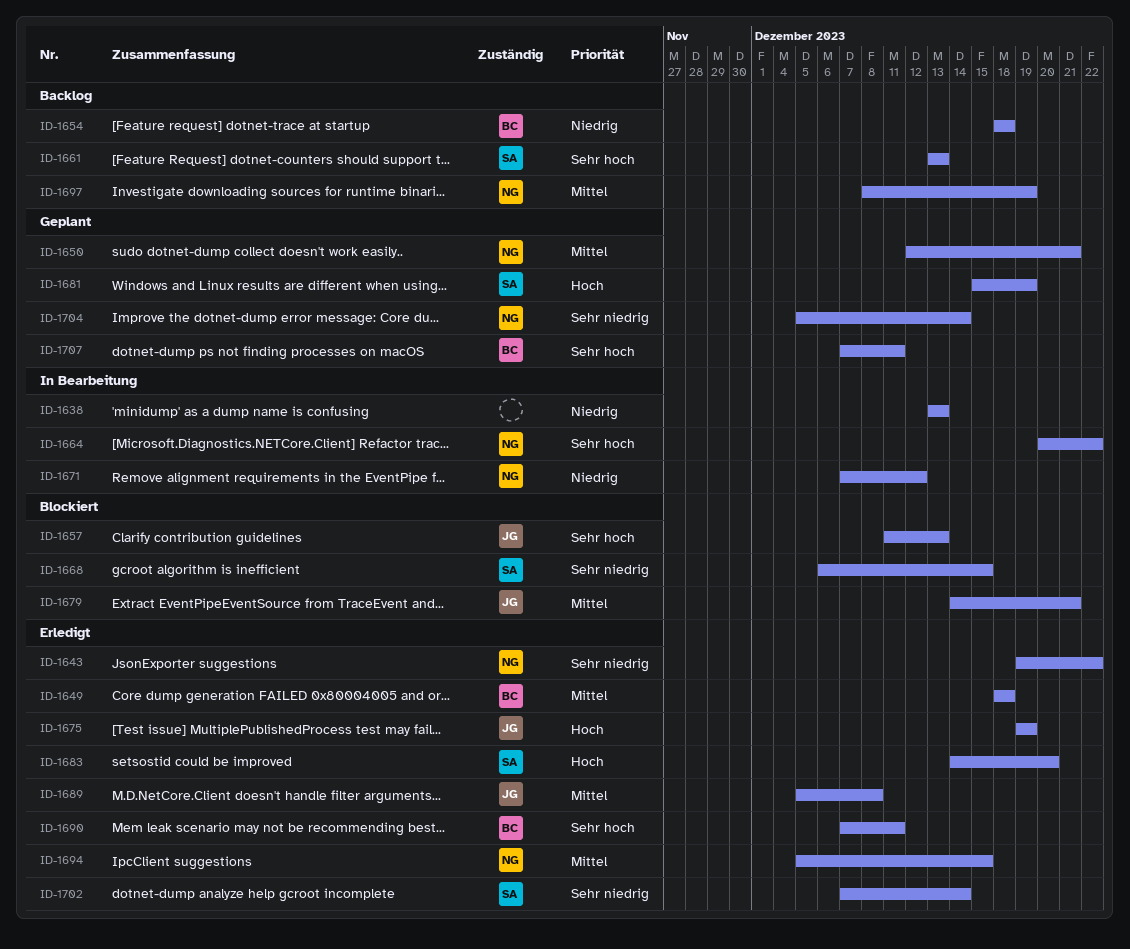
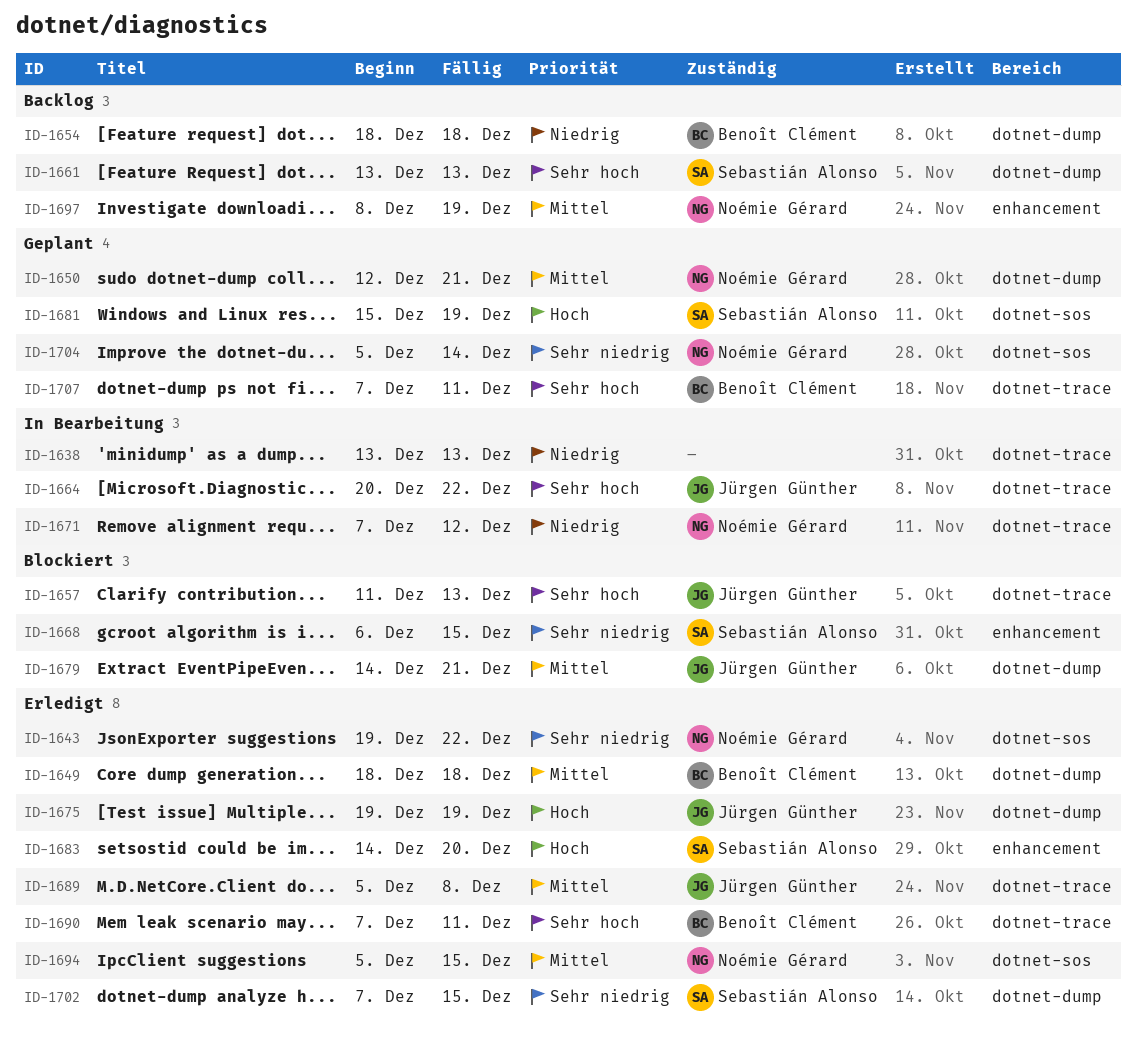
ID-1664, owner: Noémie Gérard -> Jürgen Günther
ID-1702, due: Dec 14 -> Dec 15

